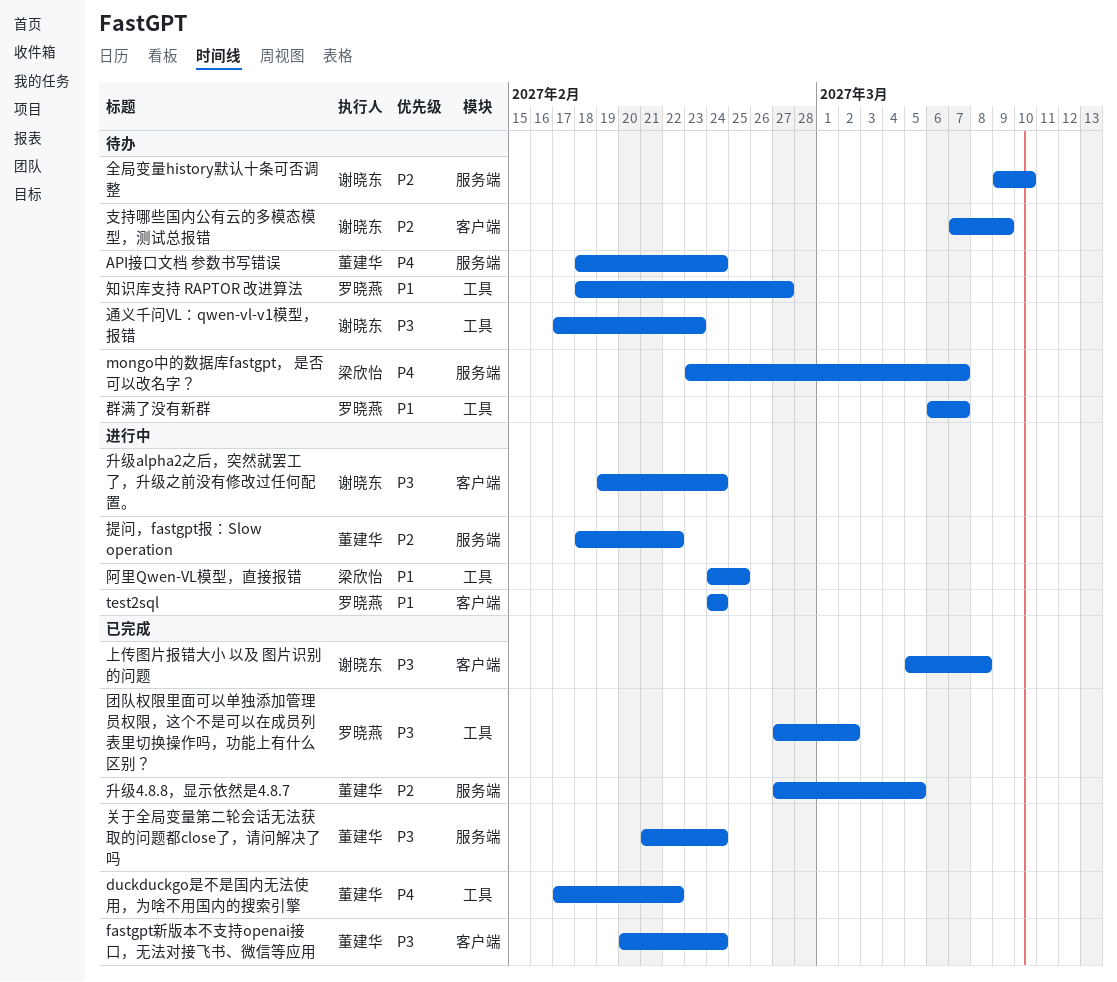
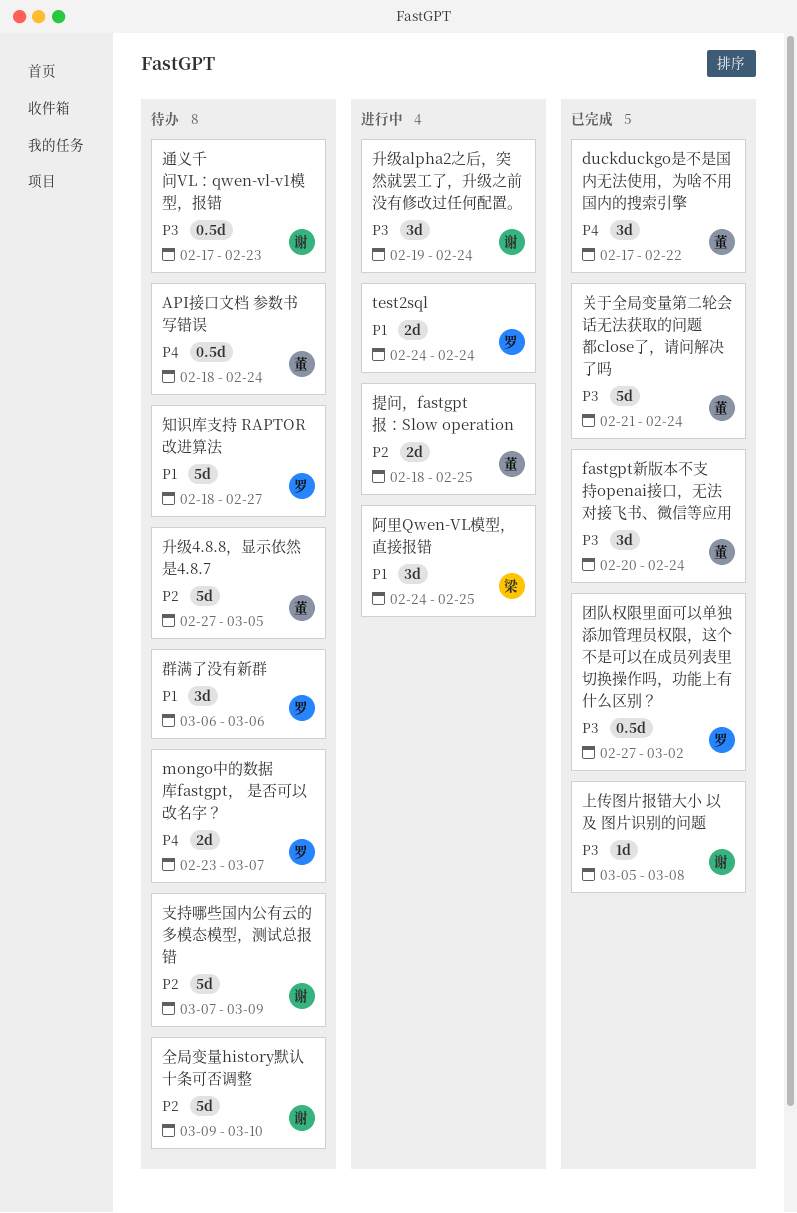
mongo中的数据库fastgpt， 是否可以改名字？, owner: 梁欣怡 -> 罗晓燕
升级4.8.8，显示依然是4.8.7, status: 已完成 -> 待办
提问，fastgpt报：Slow operation, due: Feb 22 -> Feb 25
群满了没有新群, due: Mar 7 -> Mar 6

